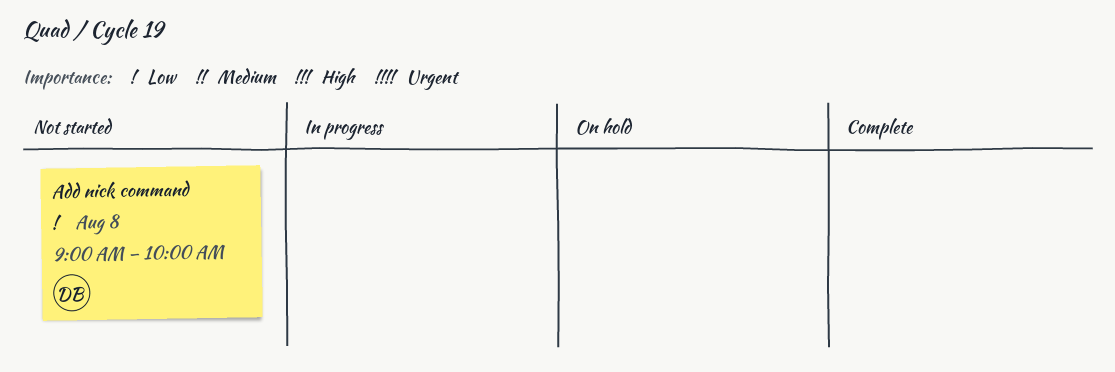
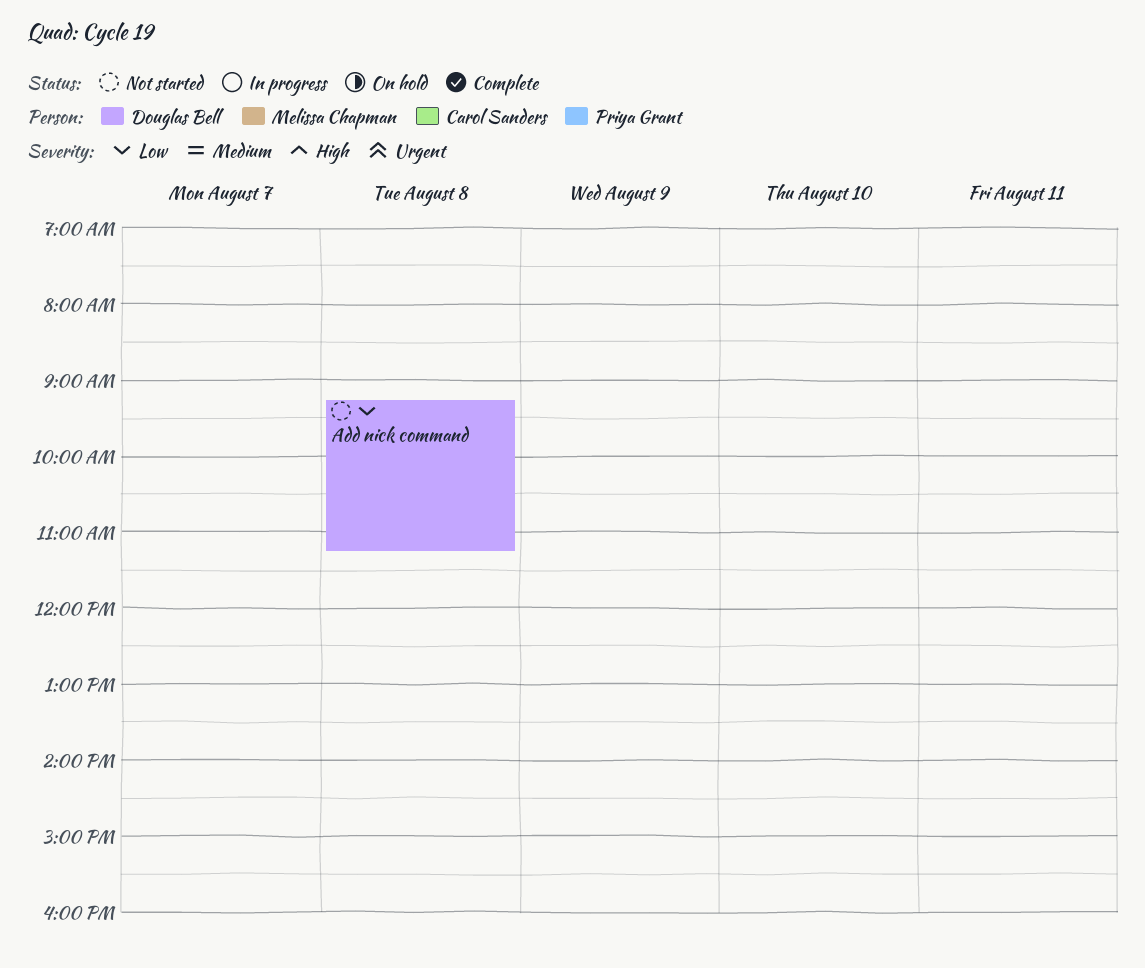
Add nick command, begins: 09:00 -> 09:15
Add nick command, ends: 10:00 -> 11:15

